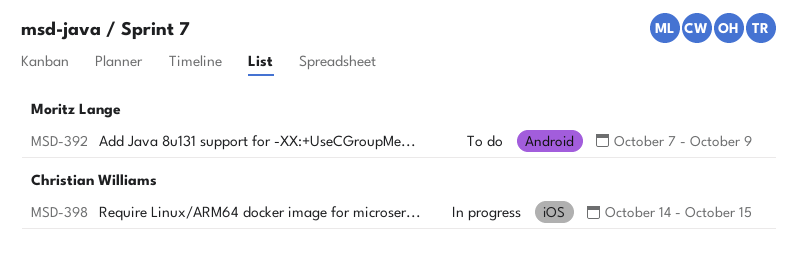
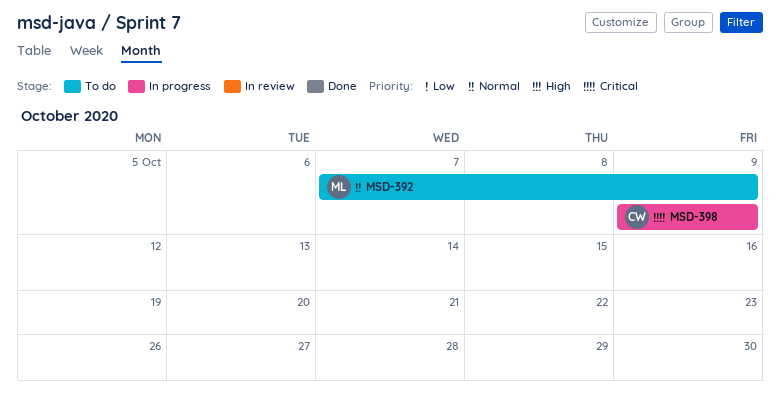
MSD-398, start: Oct 14 -> Oct 9
MSD-398, due: Oct 15 -> Oct 9

